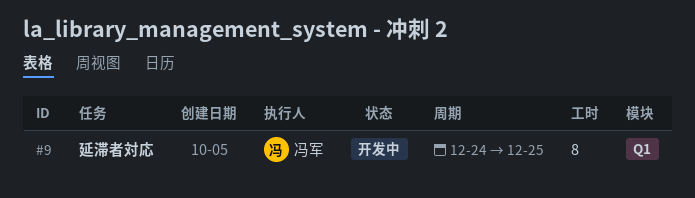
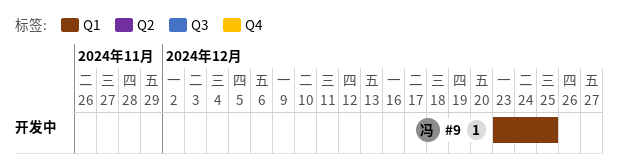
#9, estimate: 8 -> 1
#9, start: Dec 24 -> Dec 23

